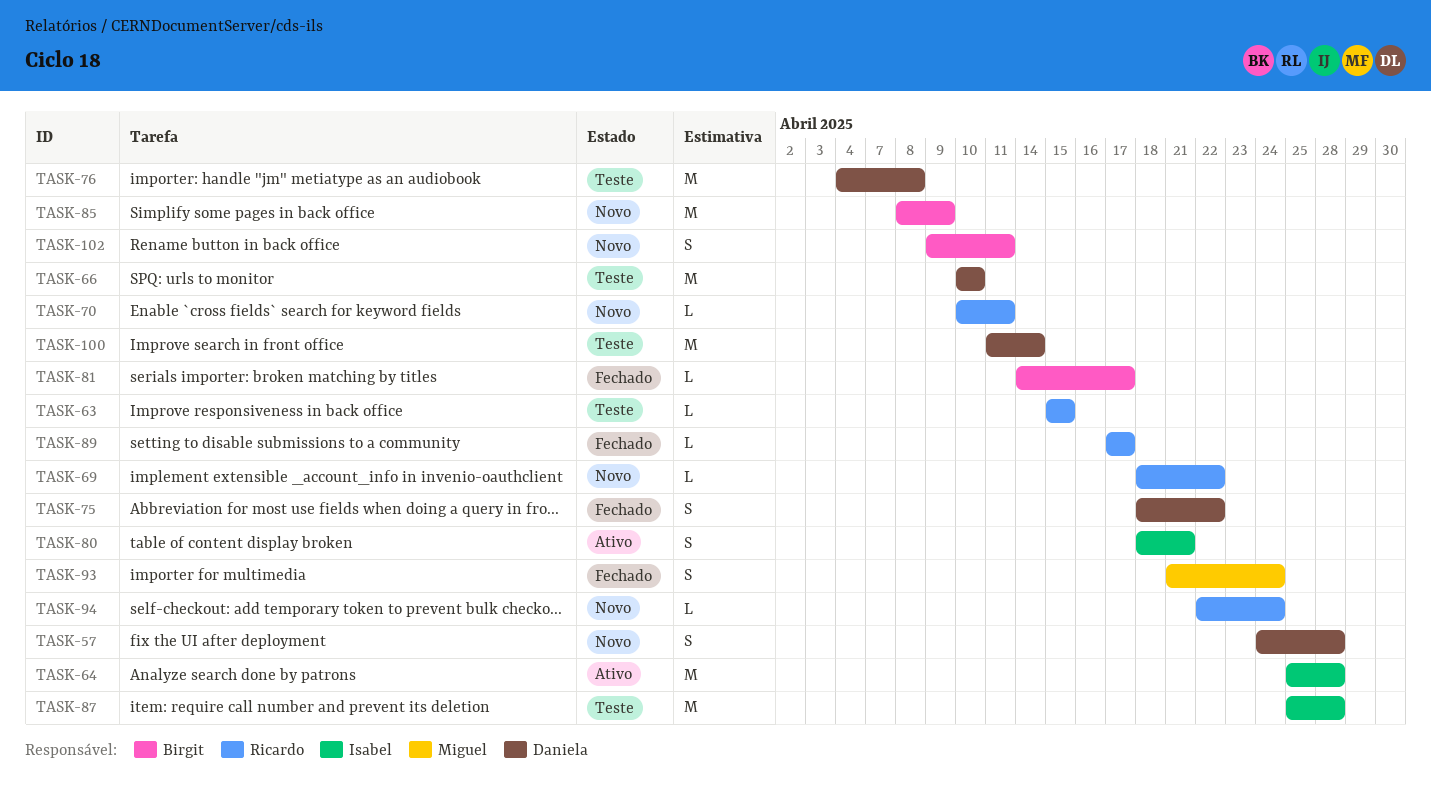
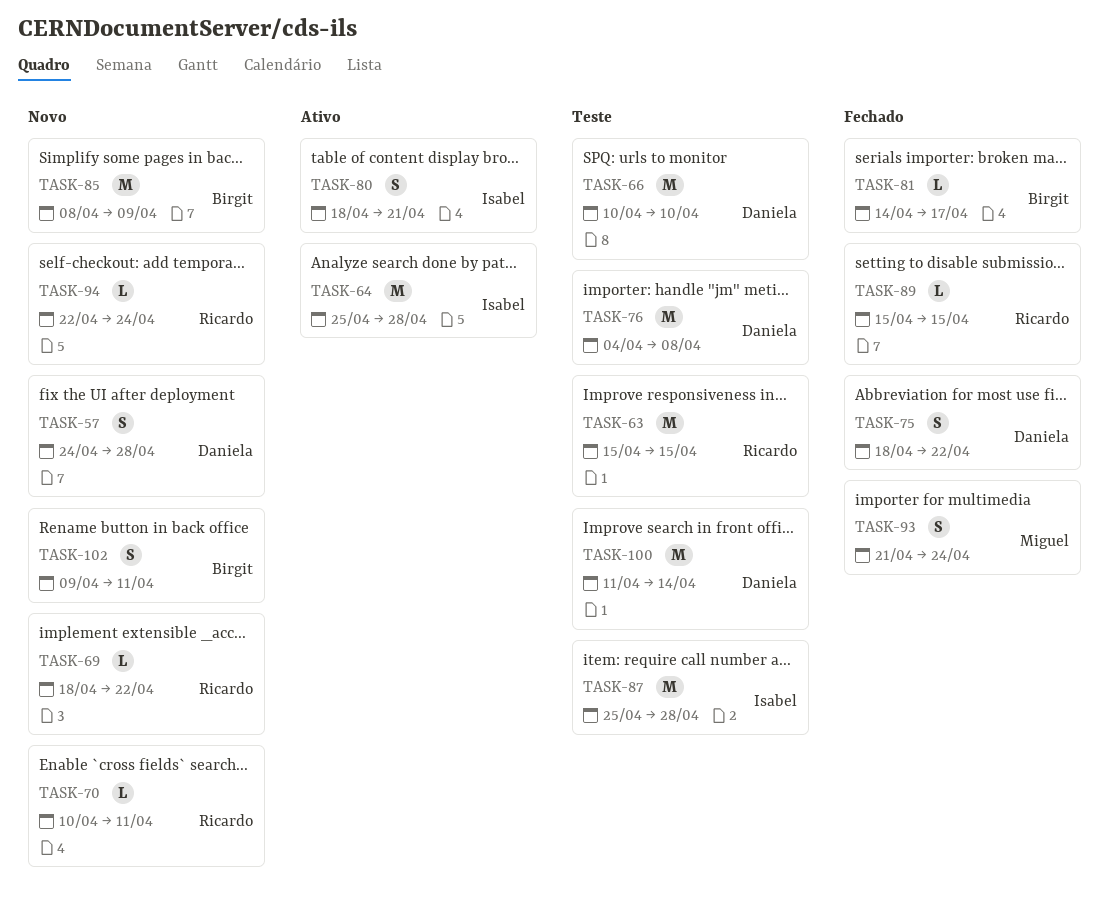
TASK-63, estimate: L -> M
TASK-89, start: Apr 17 -> Apr 15
TASK-89, due: Apr 17 -> Apr 15

